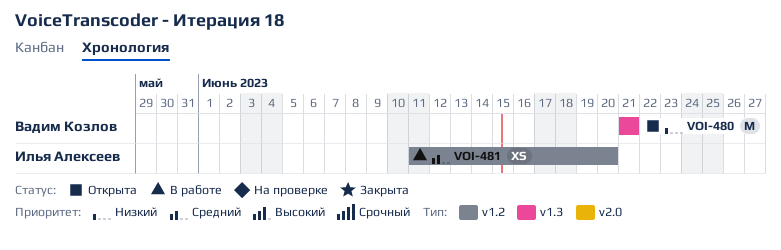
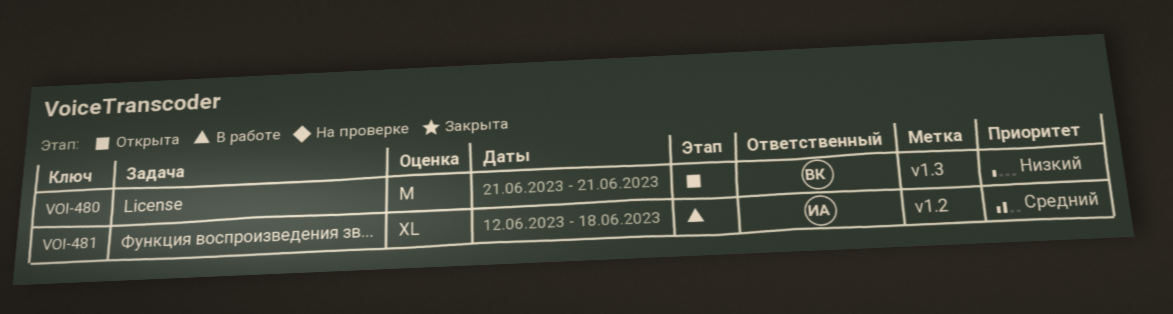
VOI-481, estimate: XS -> XL
VOI-481, start: Jun 11 -> Jun 12
VOI-481, due: Jun 20 -> Jun 18

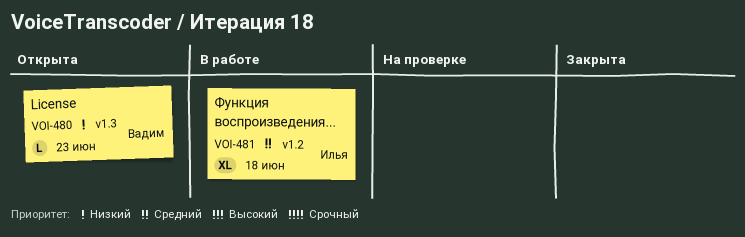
VOI-480, estimate: M -> L
VOI-480, due: Jun 21 -> Jun 23

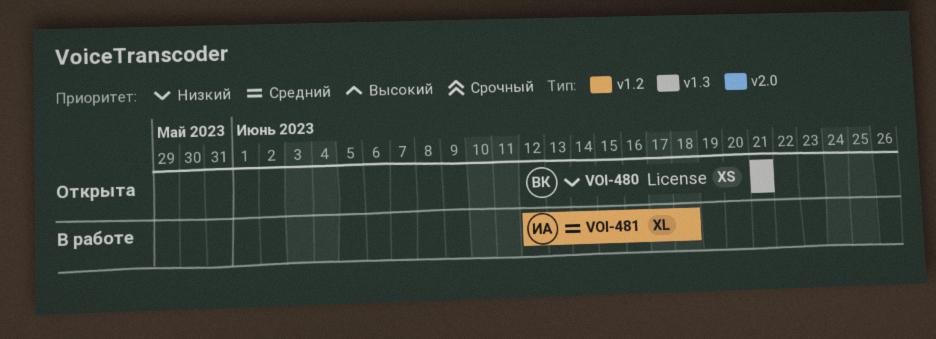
VOI-480, estimate: L -> XS
VOI-480, due: Jun 23 -> Jun 21

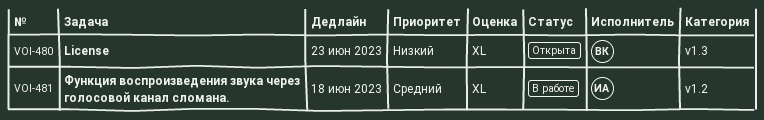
VOI-480, estimate: XS -> XL
VOI-480, due: Jun 21 -> Jun 23

